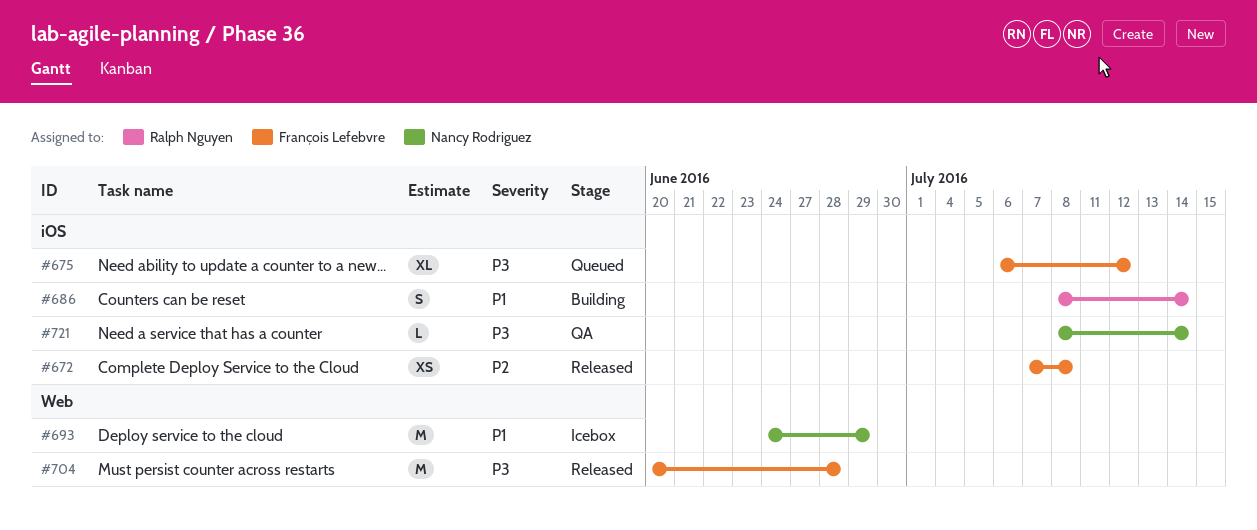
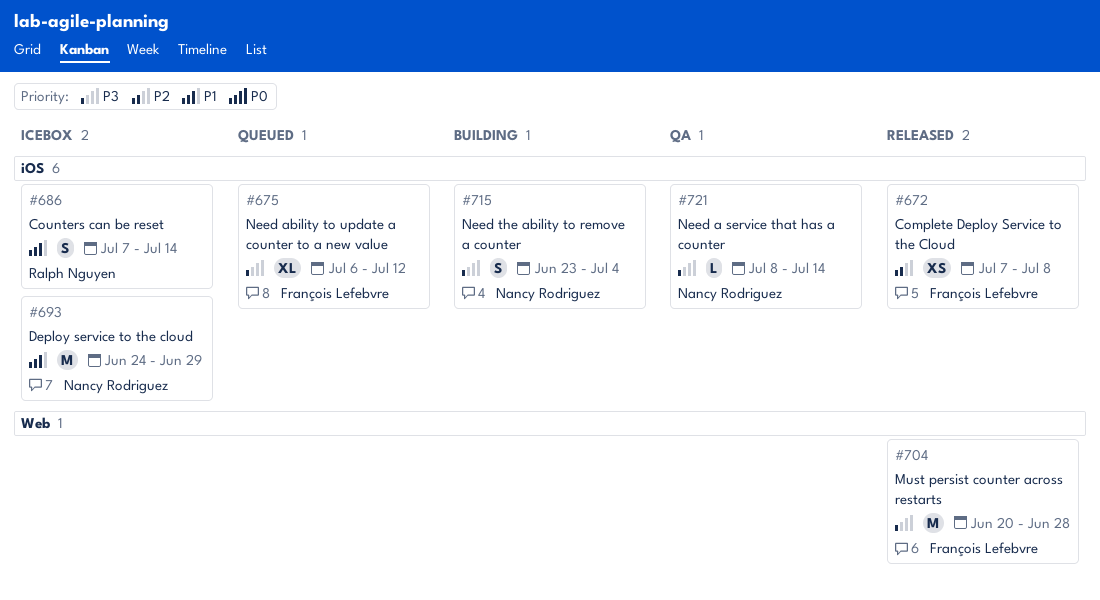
#686, status: Building -> Icebox
#686, start: Jul 8 -> Jul 7
#693, label: Web -> iOS
#715: none -> present

